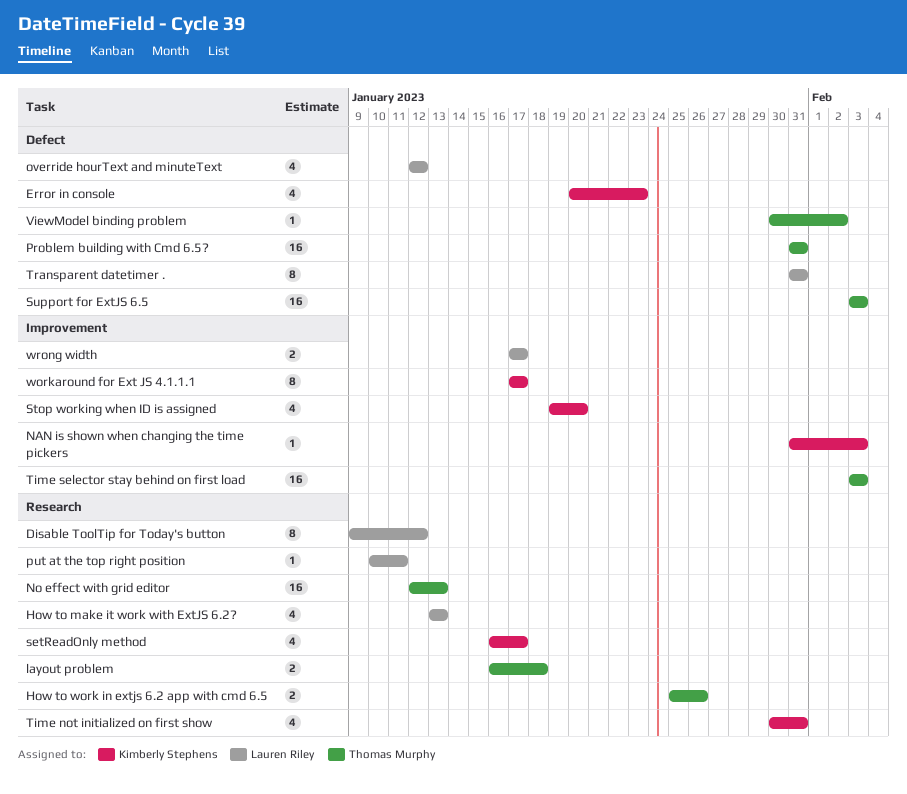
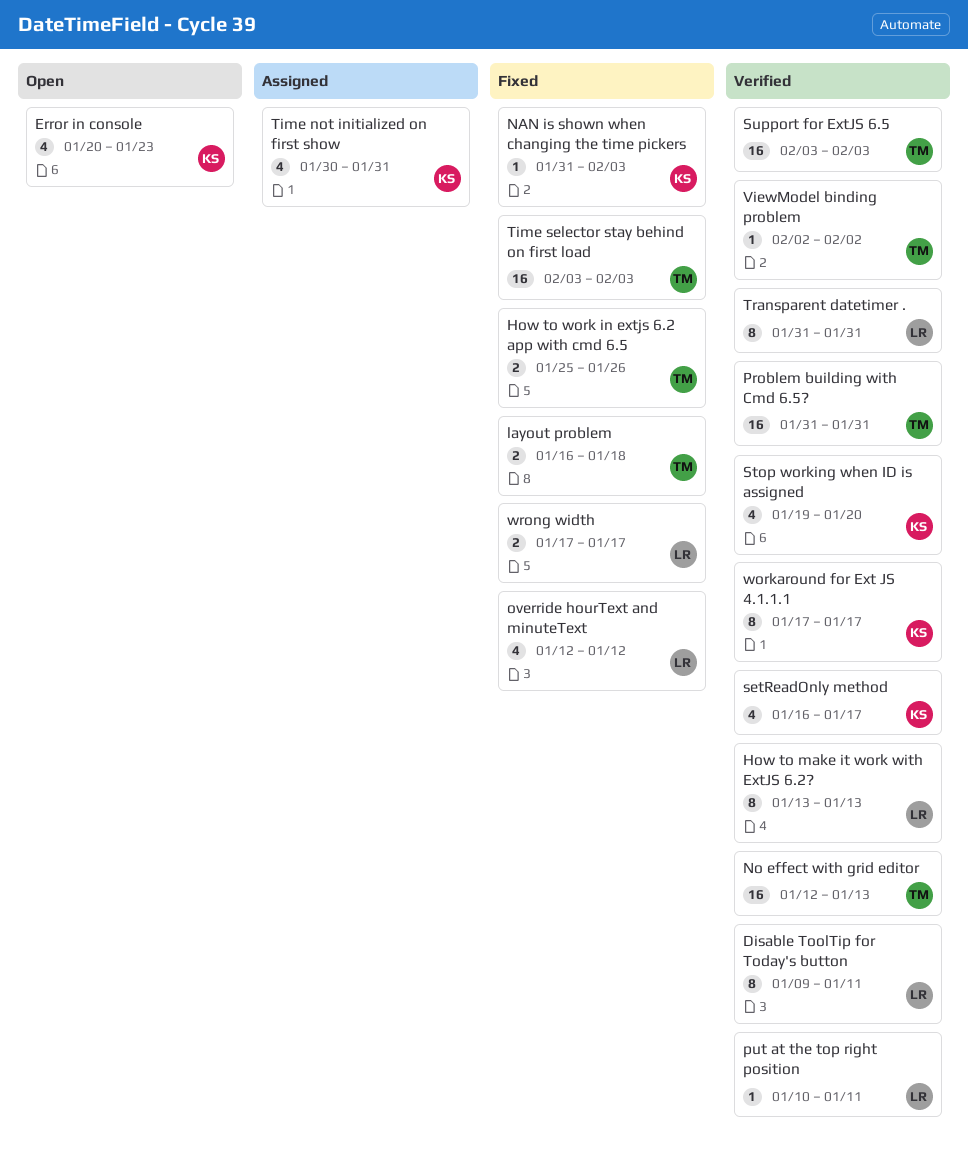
Disable ToolTip for Today's button, due: Jan 12 -> Jan 11
How to make it work with ExtJS 6.2?, estimate: 4 -> 8
ViewModel binding problem, start: Jan 30 -> Feb 2

